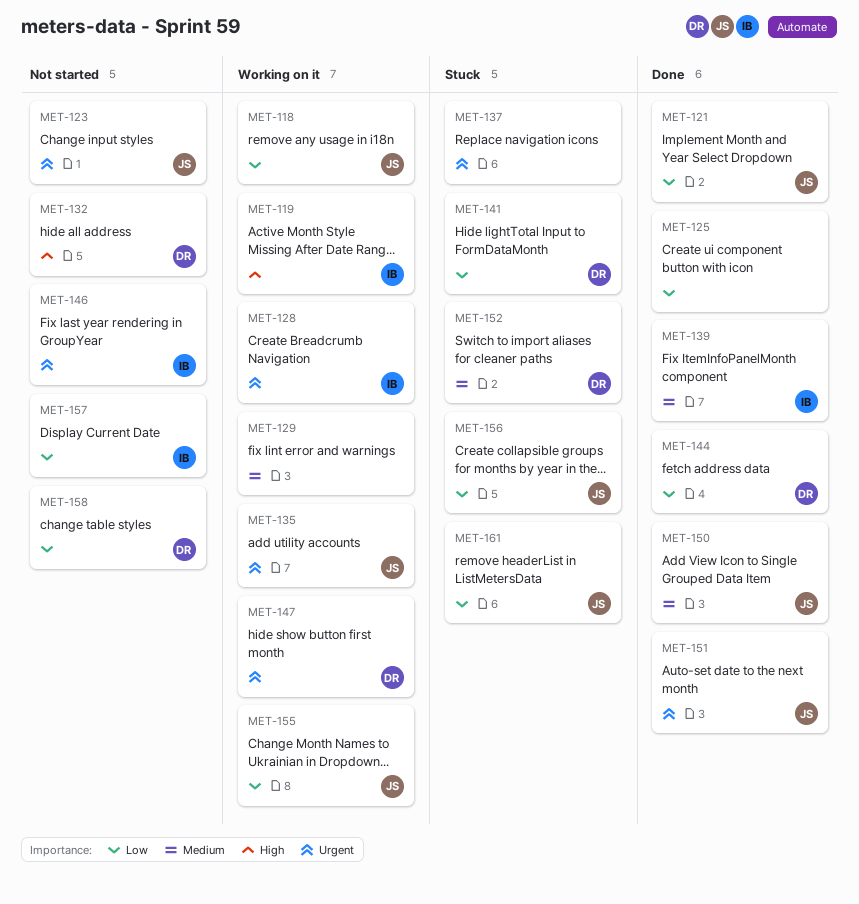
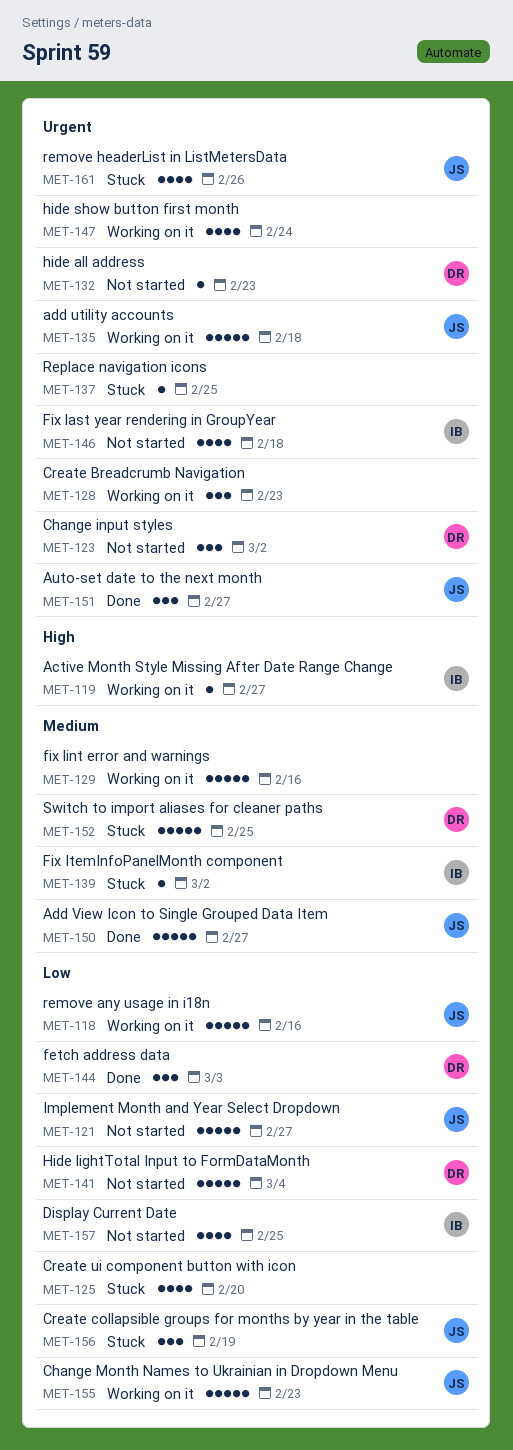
MET-121, status: Done -> Not started
MET-123, owner: JS -> DR
MET-125, status: Done -> Stuck
MET-128, owner: IB -> none
MET-132, priority: High -> Urgent
MET-139, status: Done -> Stuck
MET-141, status: Stuck -> Not started
MET-147, owner: DR -> none
MET-158: present -> none
MET-161, priority: Low -> Urgent

